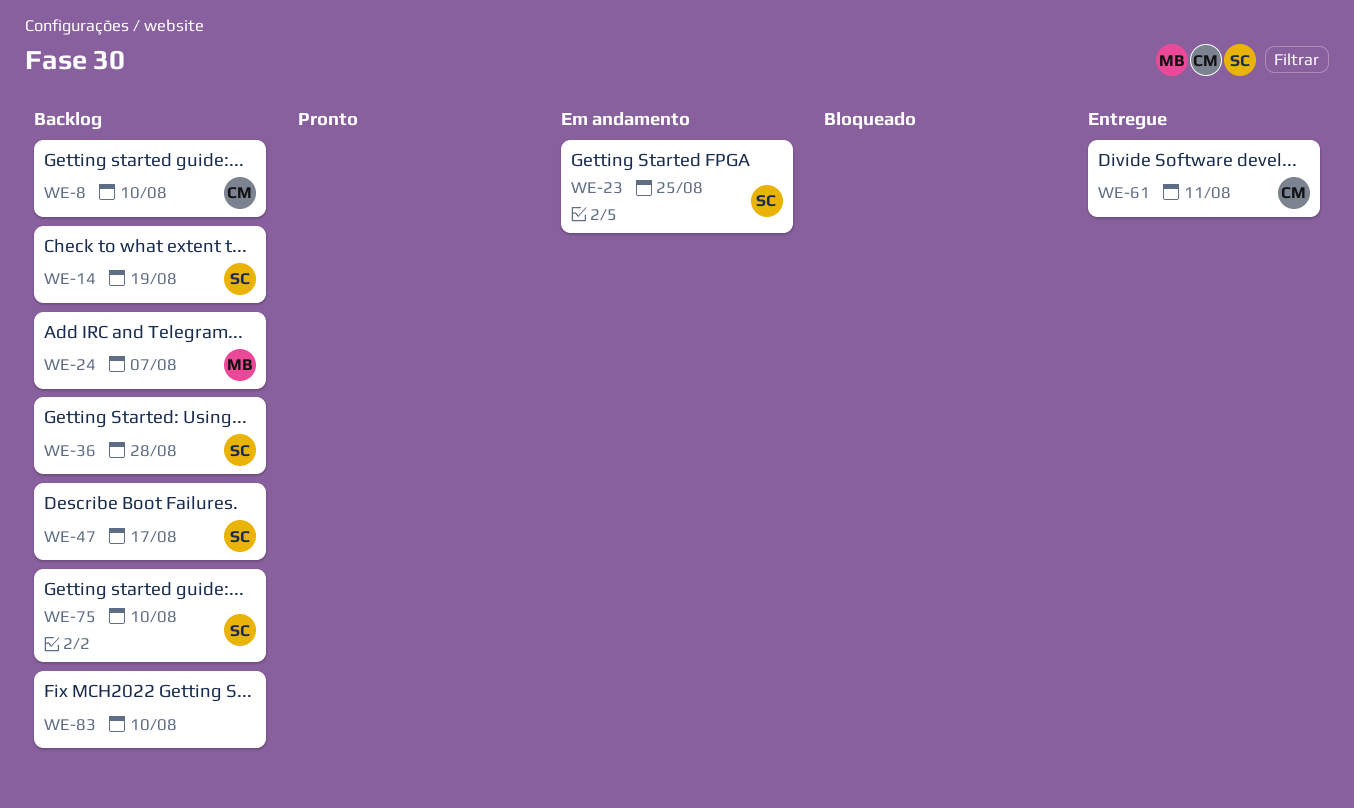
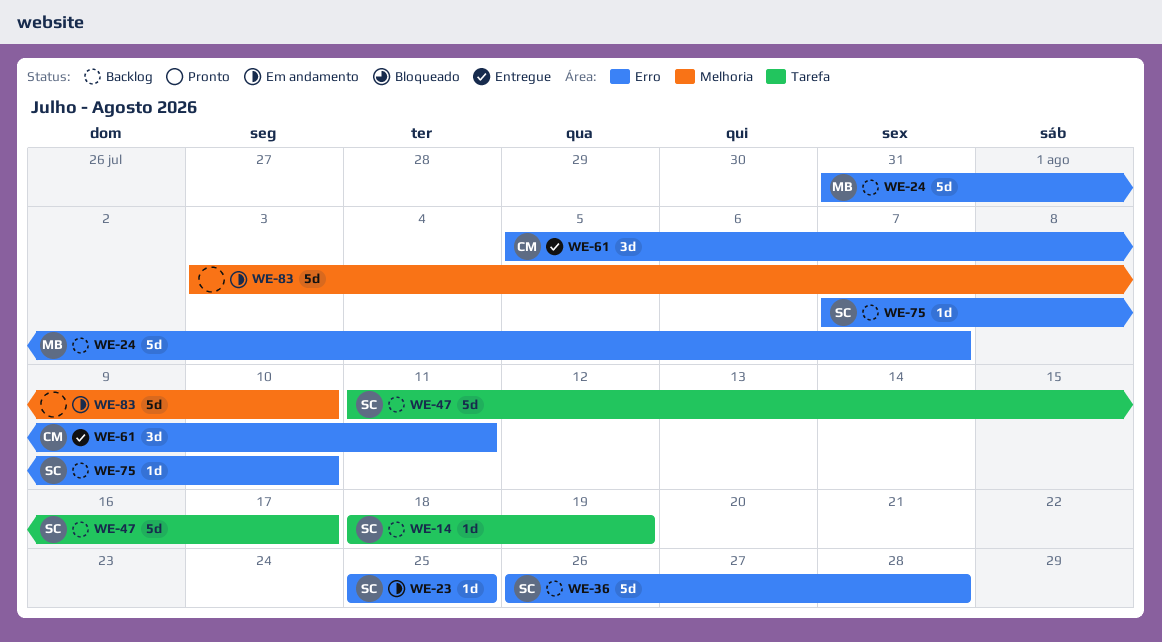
WE-8: present -> none
WE-83, status: Backlog -> Em andamento

